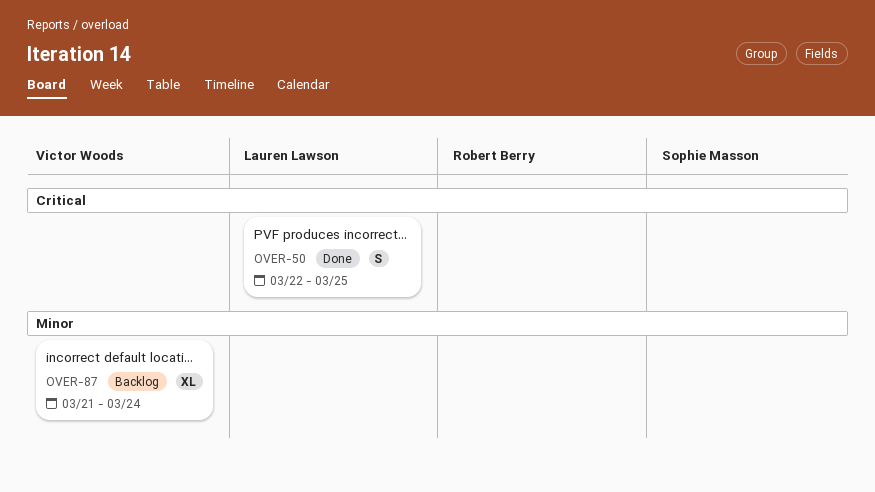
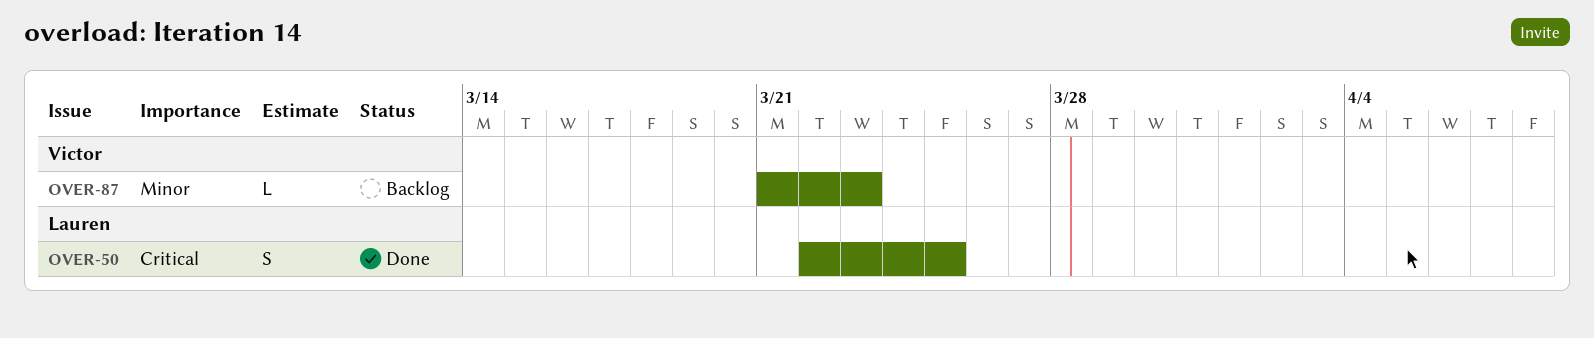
OVER-87, estimate: XL -> L
OVER-87, due: Mar 24 -> Mar 23

